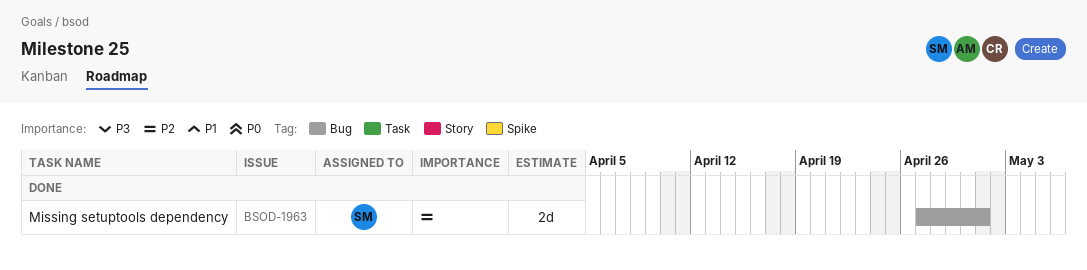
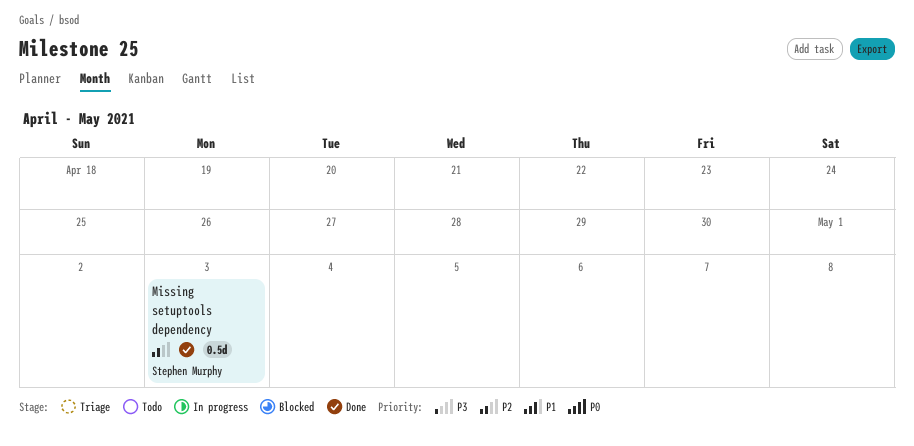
Missing setuptools dependency, estimate: 2d -> 0.5d
Missing setuptools dependency, due: May 1 -> May 3

